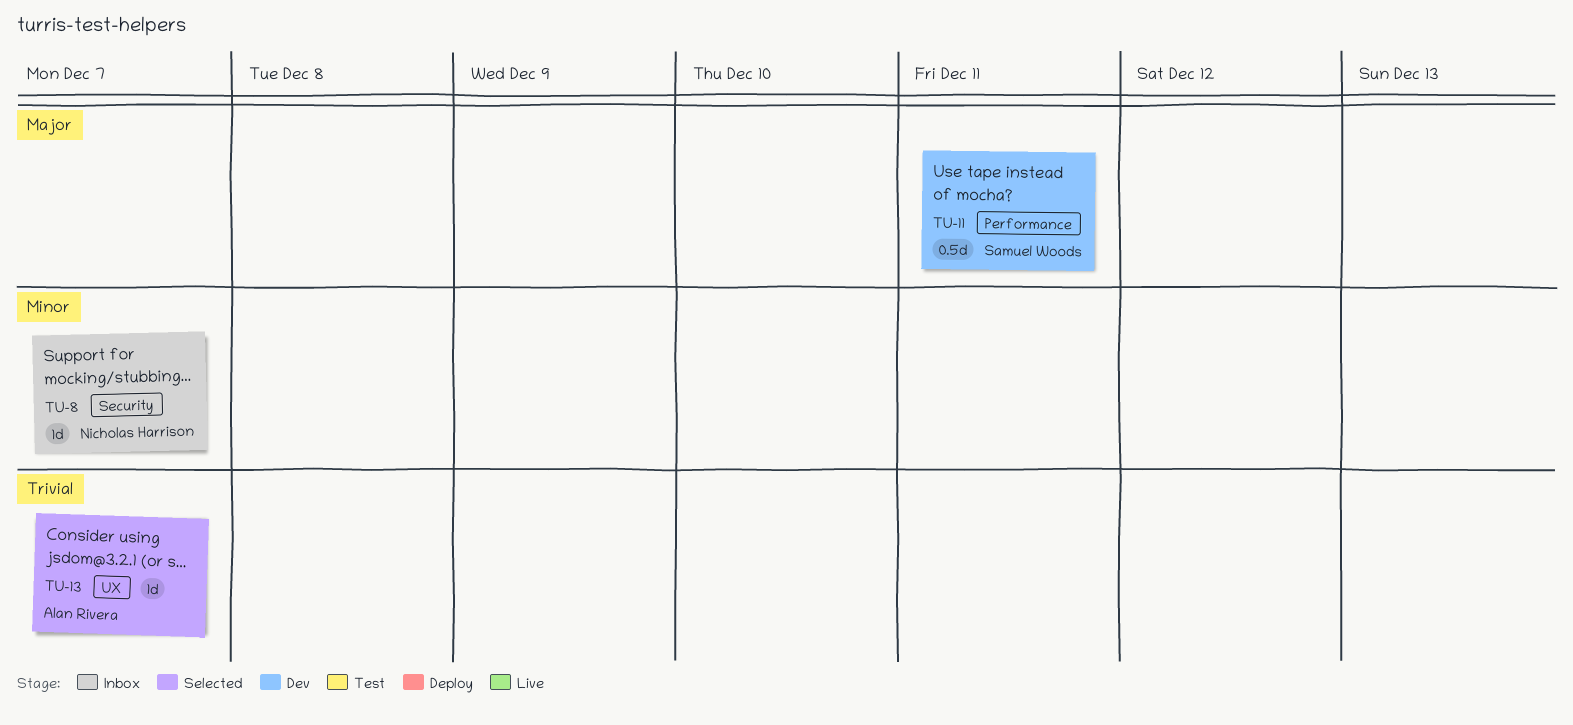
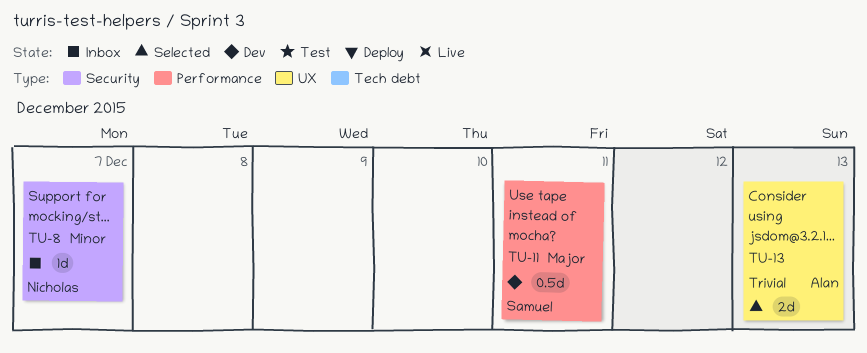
TU-13, estimate: 1d -> 2d
TU-13, due: Dec 7 -> Dec 13

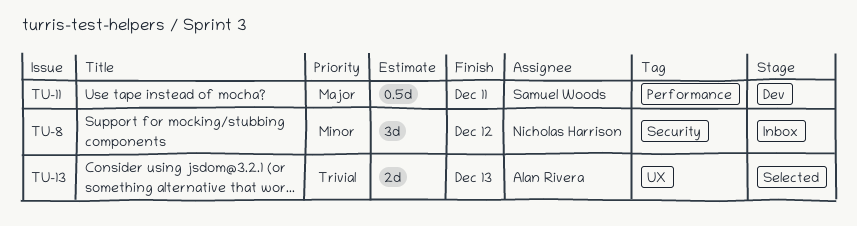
TU-8, estimate: 1d -> 3d
TU-8, due: Dec 7 -> Dec 12

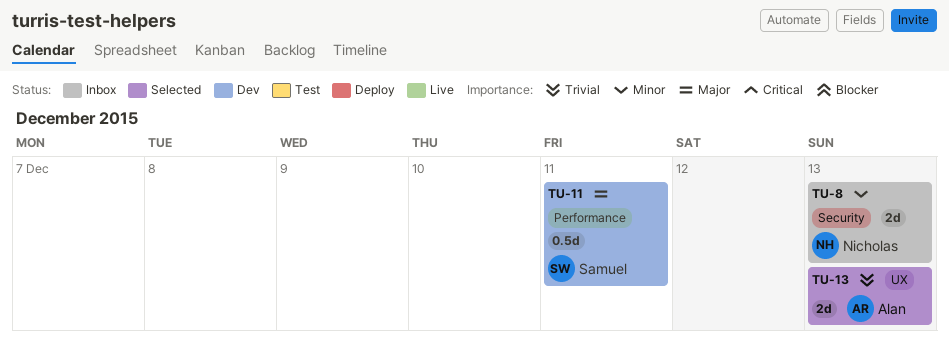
TU-8, estimate: 3d -> 2d
TU-8, due: Dec 12 -> Dec 13

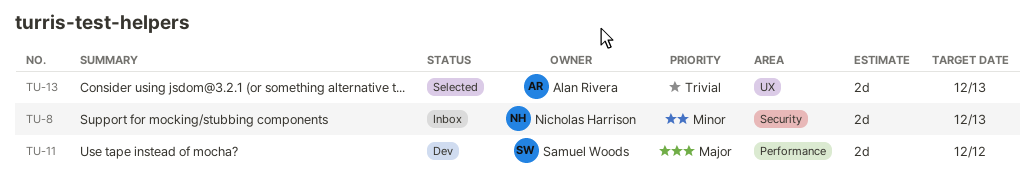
TU-11, estimate: 0.5d -> 2d
TU-11, due: Dec 11 -> Dec 12

